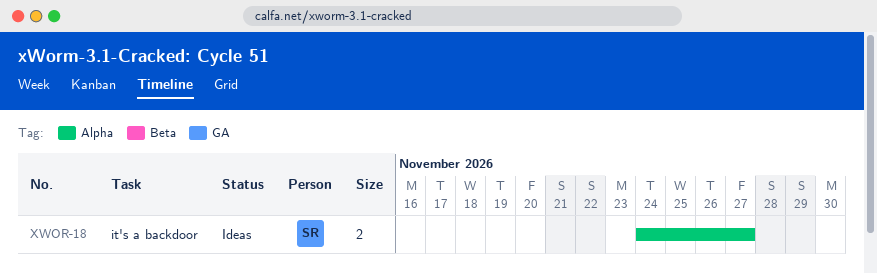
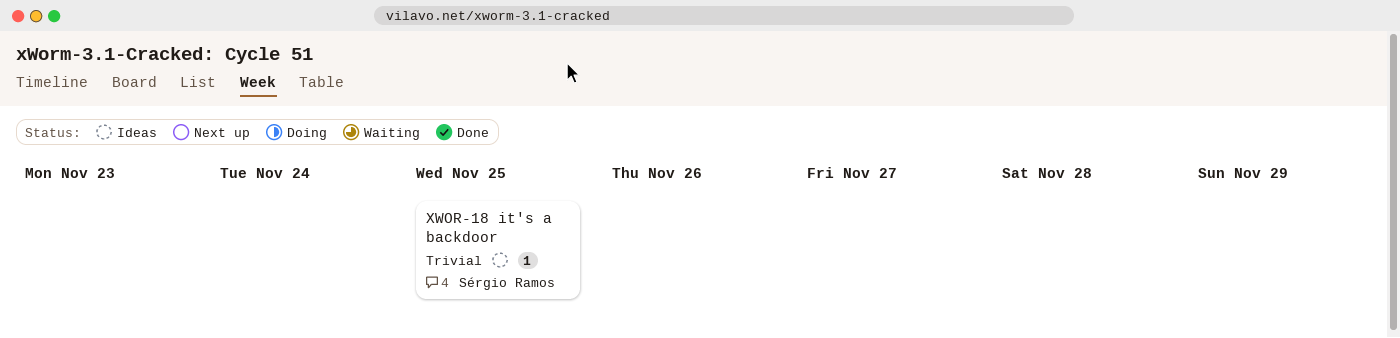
XWOR-18, estimate: 2 -> 1
XWOR-18, due: Nov 27 -> Nov 25

